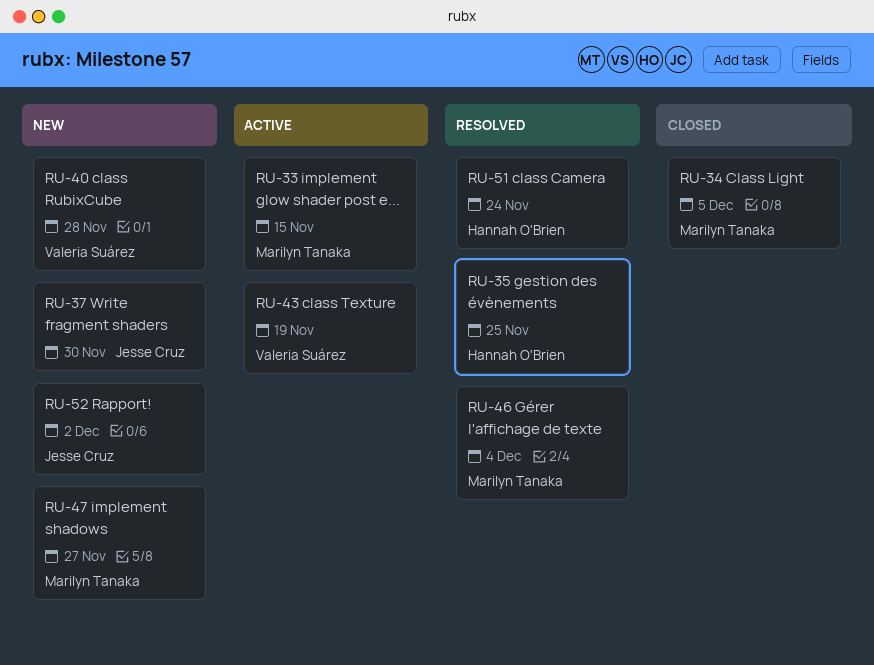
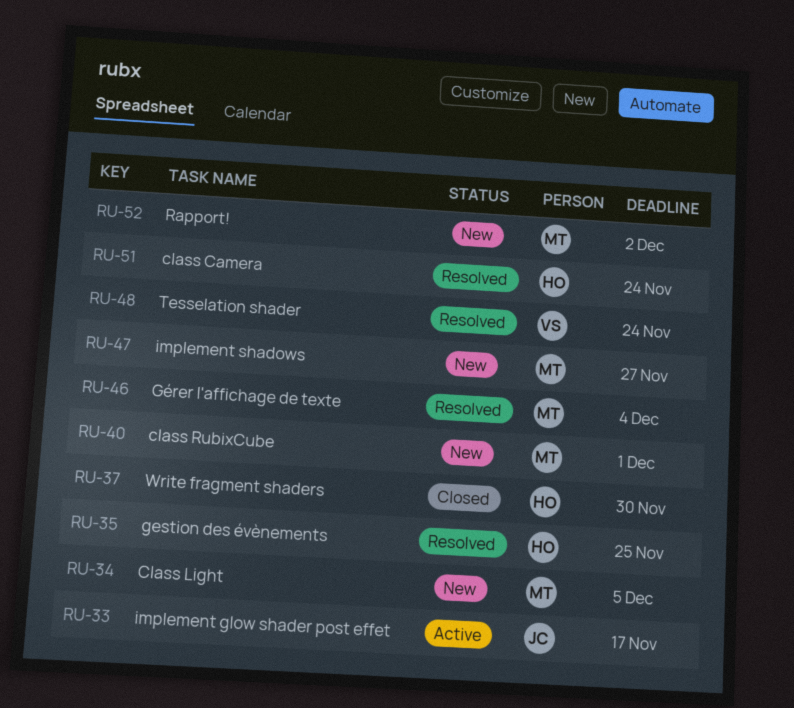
RU-33, owner: Marilyn Tanaka -> Jesse Cruz
RU-33, due: Nov 15 -> Nov 17
RU-34, status: Closed -> New
RU-37, status: New -> Closed
RU-37, owner: Jesse Cruz -> Hannah O'Brien
RU-40, owner: Valeria Suárez -> Marilyn Tanaka
RU-40, due: Nov 28 -> Dec 1
RU-43: present -> none
RU-48: none -> present
RU-52, owner: Jesse Cruz -> Marilyn Tanaka

